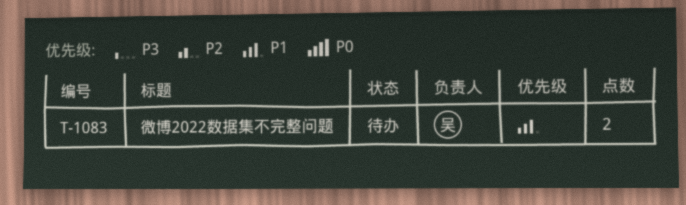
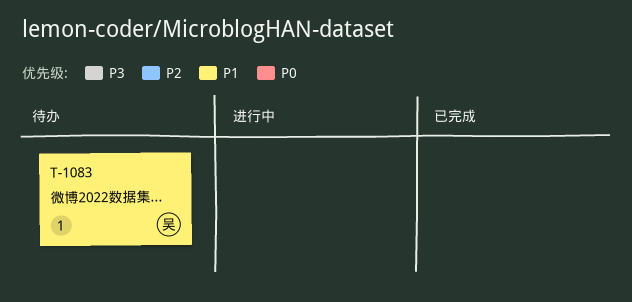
T-1083, estimate: 2 -> 1

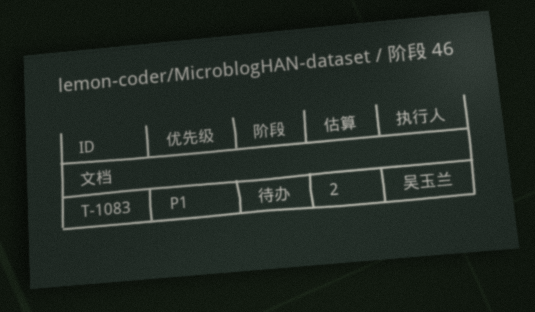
T-1083, estimate: 1 -> 2

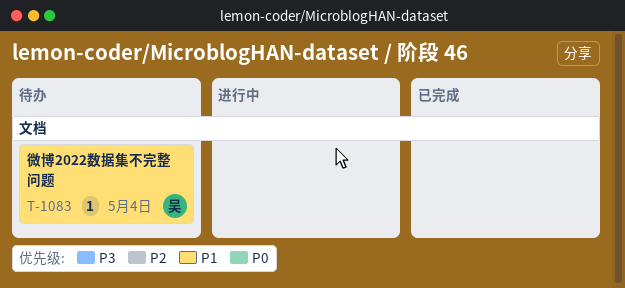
T-1083, estimate: 2 -> 1

